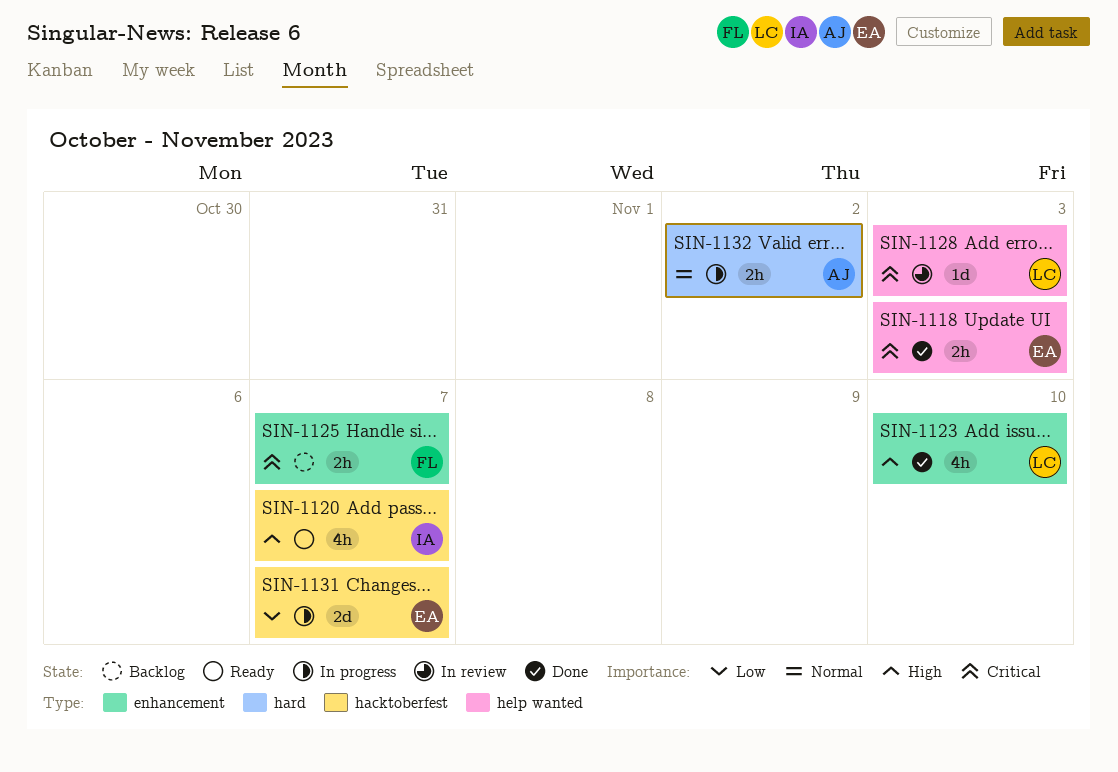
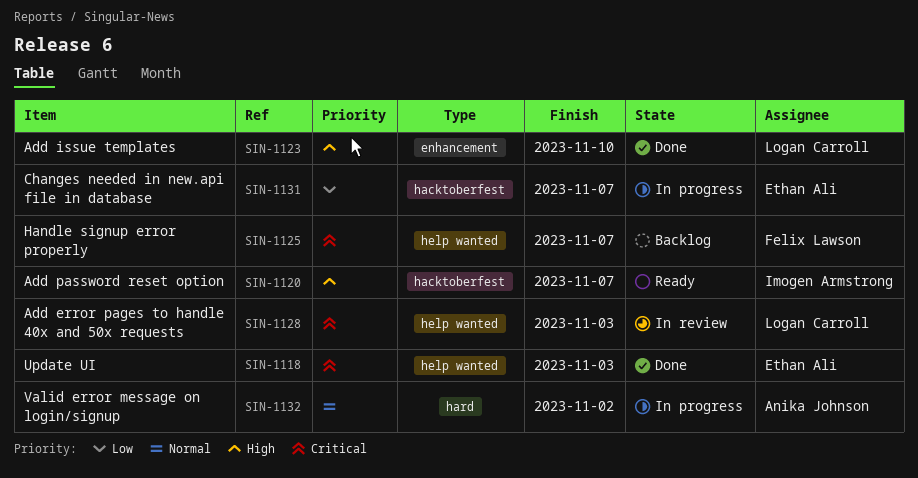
SIN-1125, label: enhancement -> help wanted

